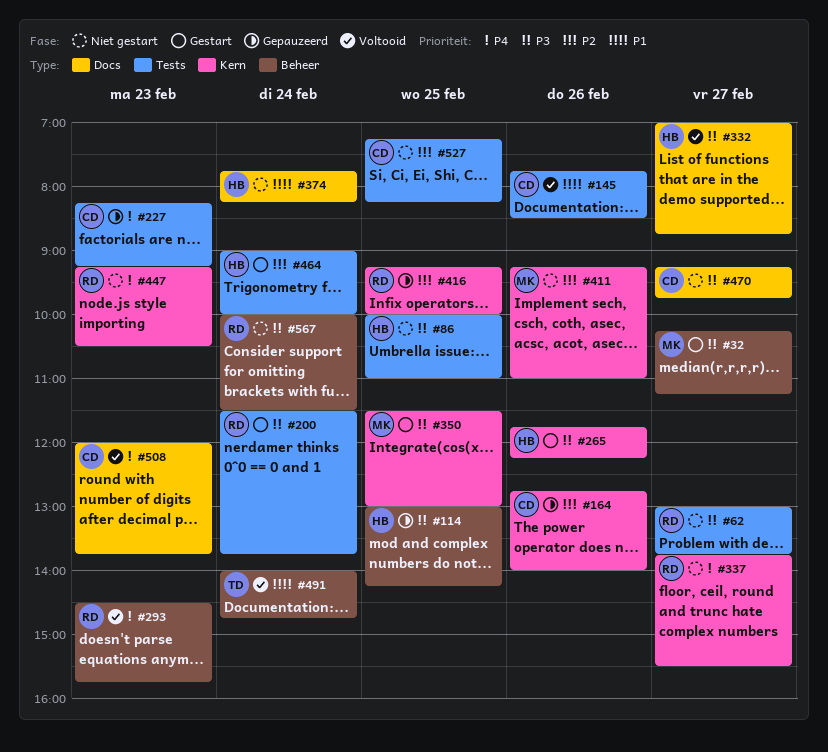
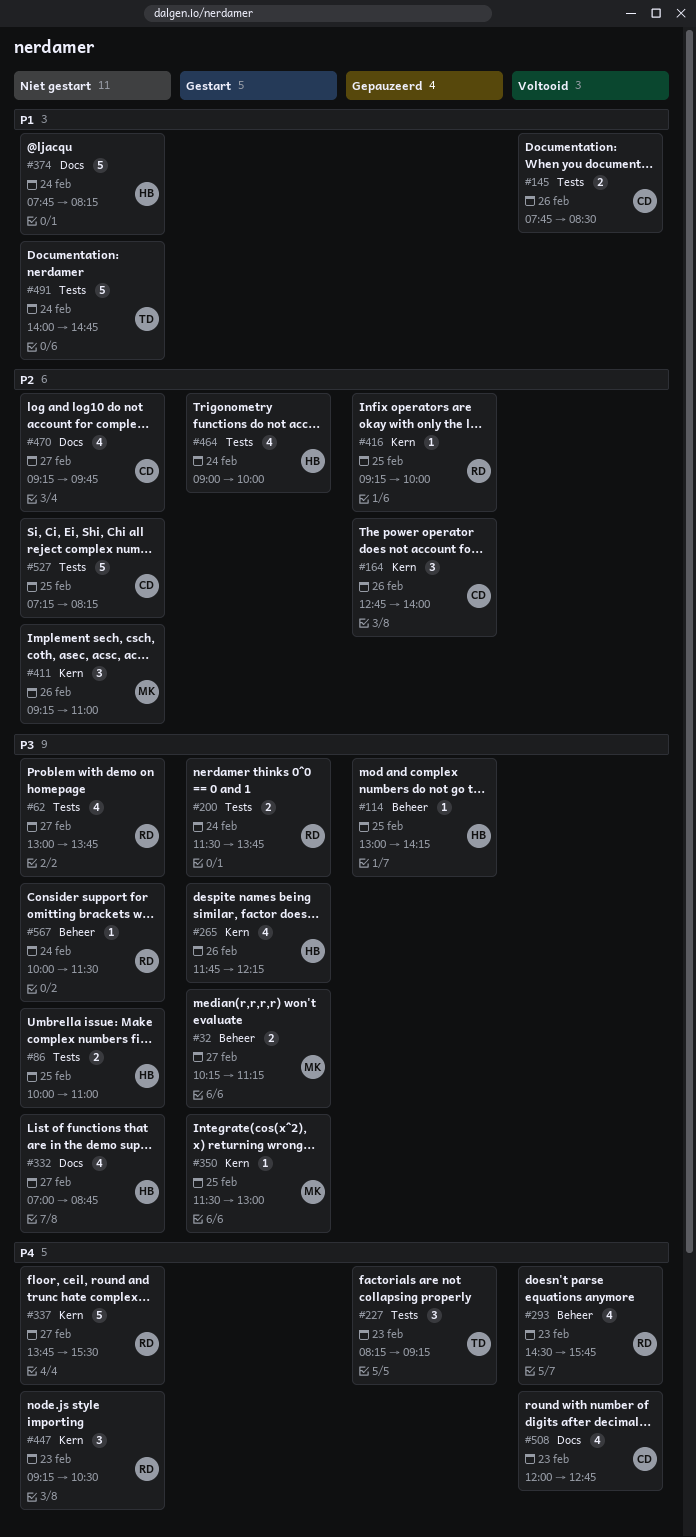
#227, owner: CD -> TD
#332, status: Voltooid -> Niet gestart
#470, priority: P3 -> P2
#491, status: Voltooid -> Niet gestart
#491, label: Beheer -> Tests
#508, ends: 13:45 -> 12:45

